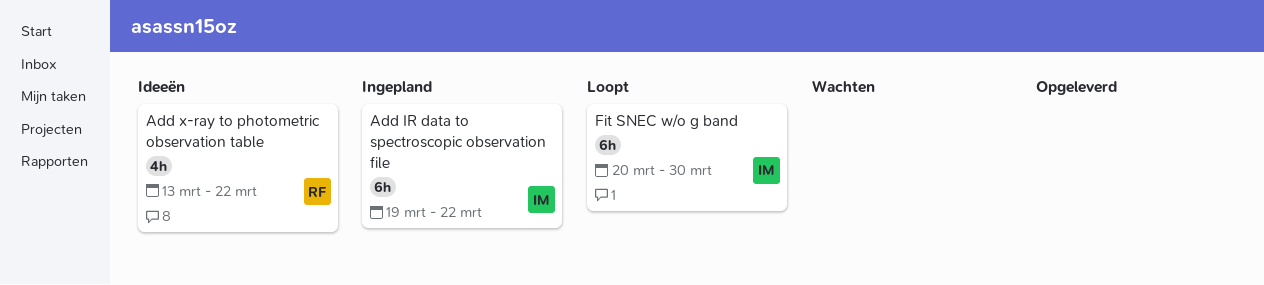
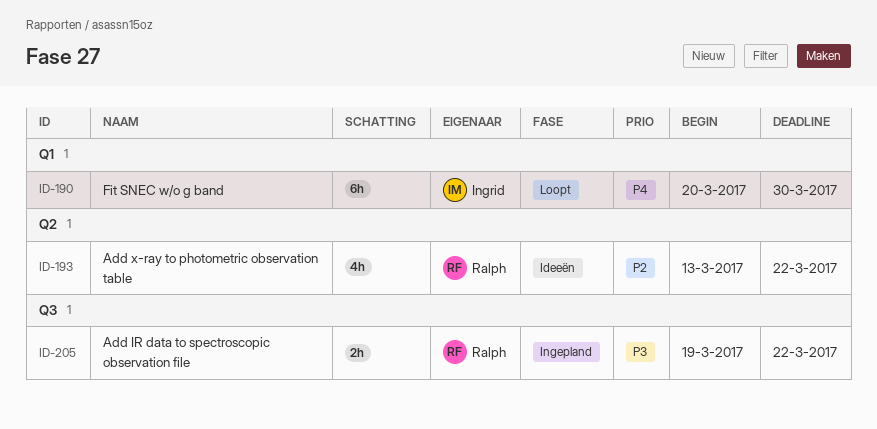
Add IR data to spectroscopic observation file, owner: Ingrid -> Ralph
Add IR data to spectroscopic observation file, estimate: 6h -> 2h

